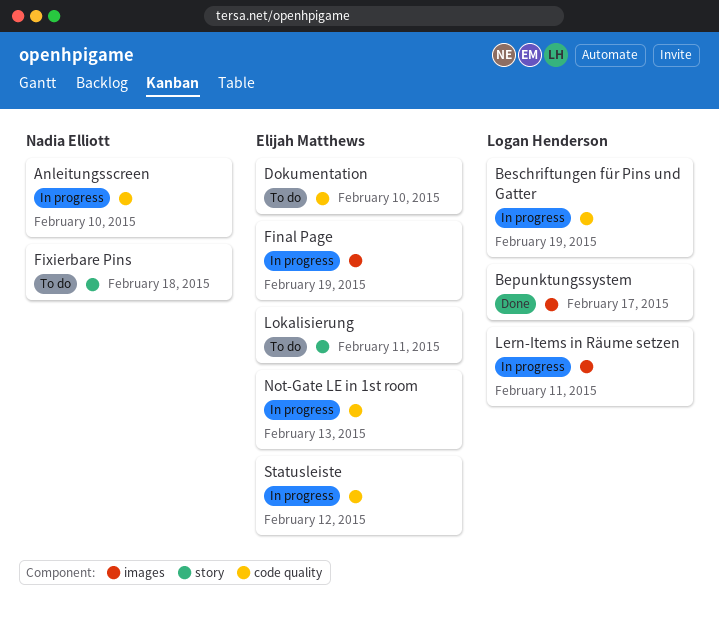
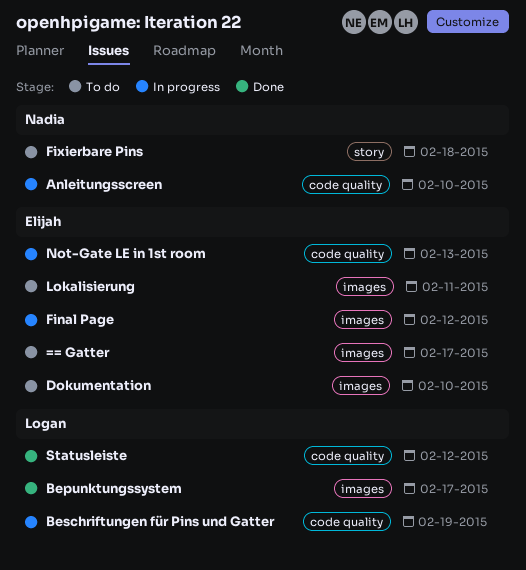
== Gatter: none -> present
Dokumentation, label: code quality -> images
Final Page, due: Feb 19 -> Feb 12
Lern-Items in Räume setzen: present -> none
Lokalisierung, label: story -> images
Statusleiste, status: In progress -> Done
Statusleiste, owner: Elijah Matthews -> Logan Henderson

